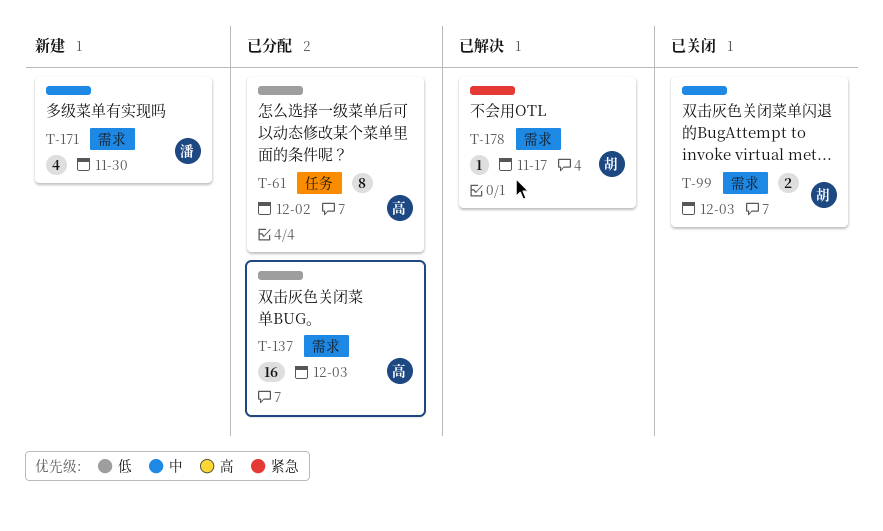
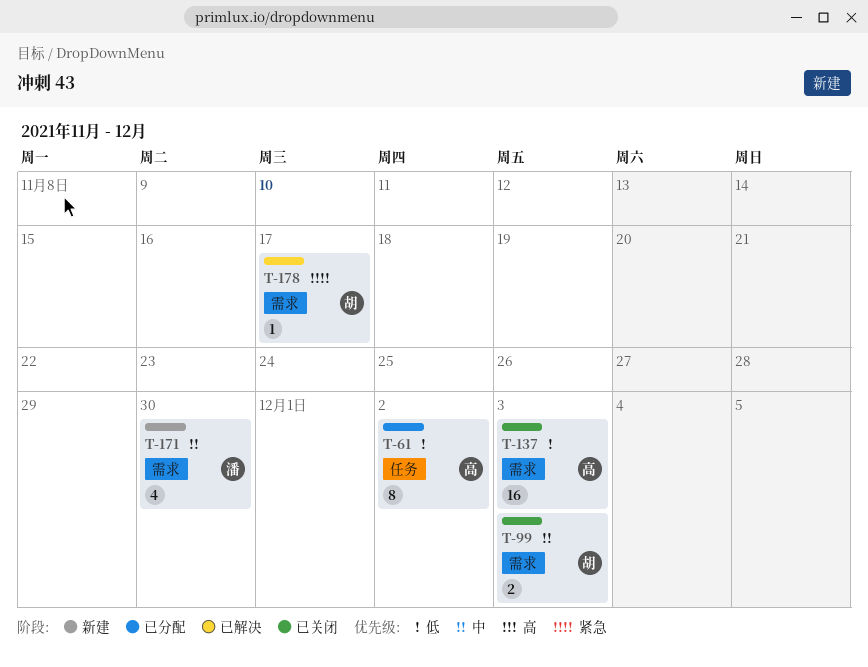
T-137, status: 已分配 -> 已关闭

